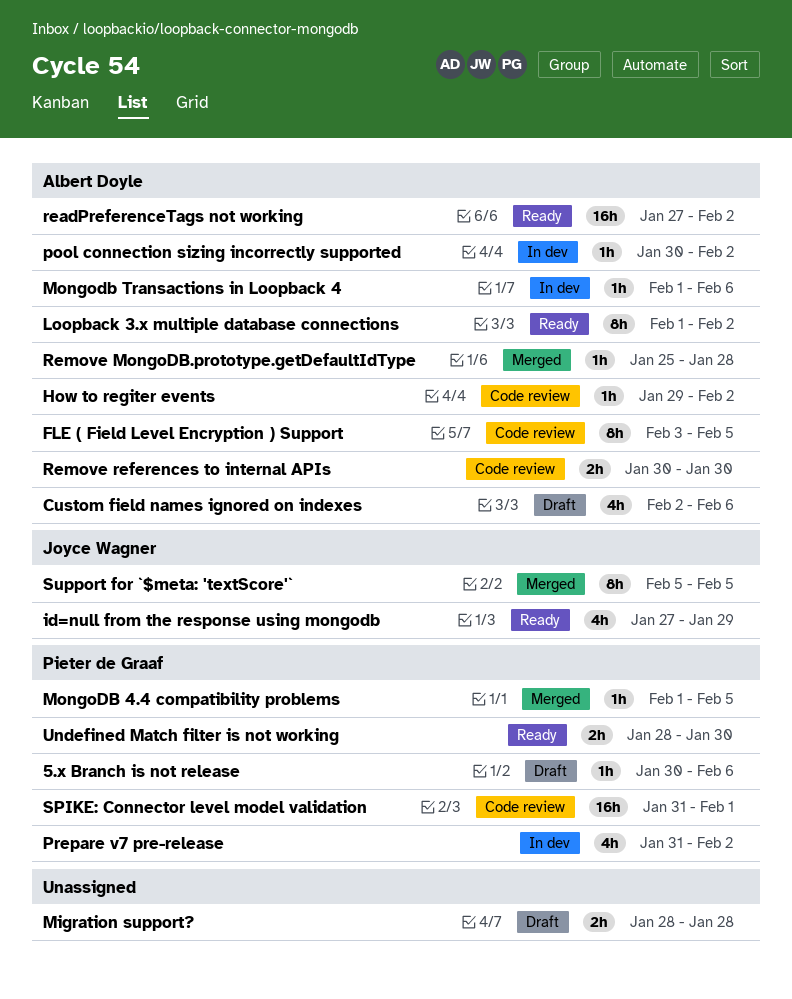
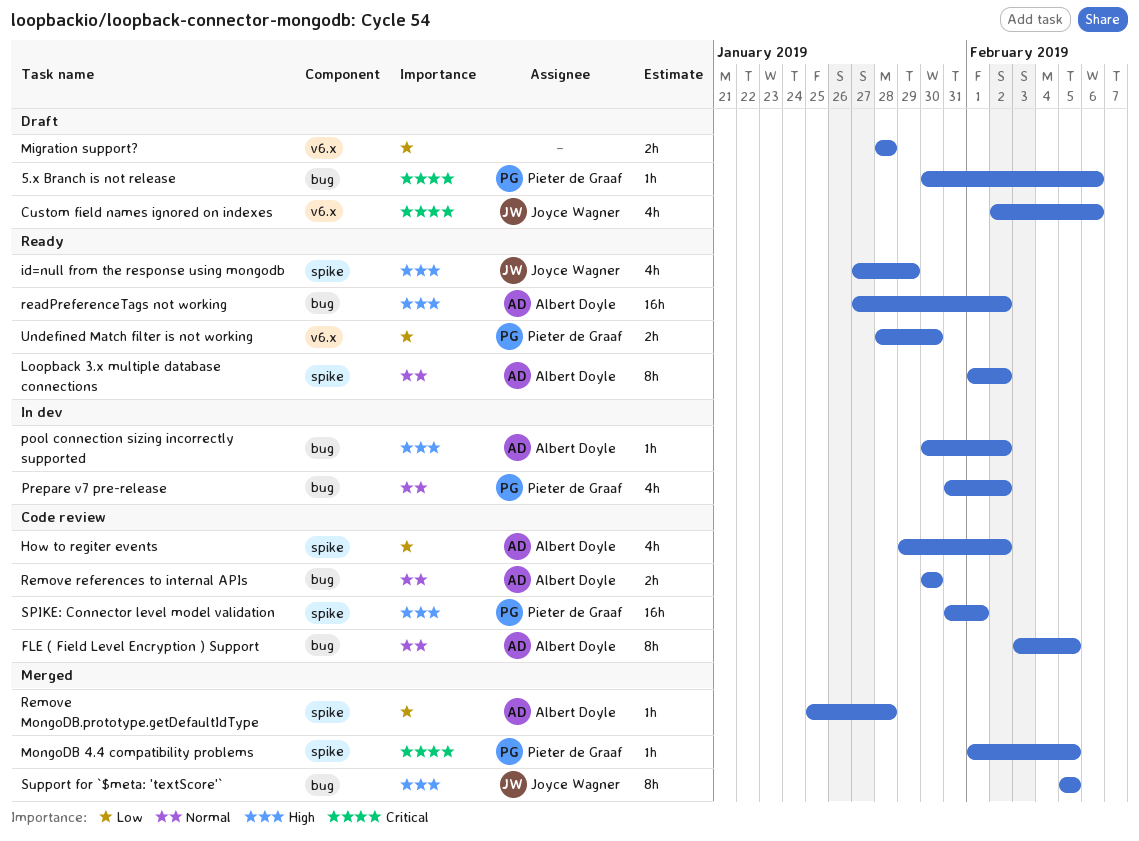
Custom field names ignored on indexes, owner: Albert Doyle -> Joyce Wagner
How to regiter events, estimate: 1h -> 4h
Mongodb Transactions in Loopback 4: present -> none

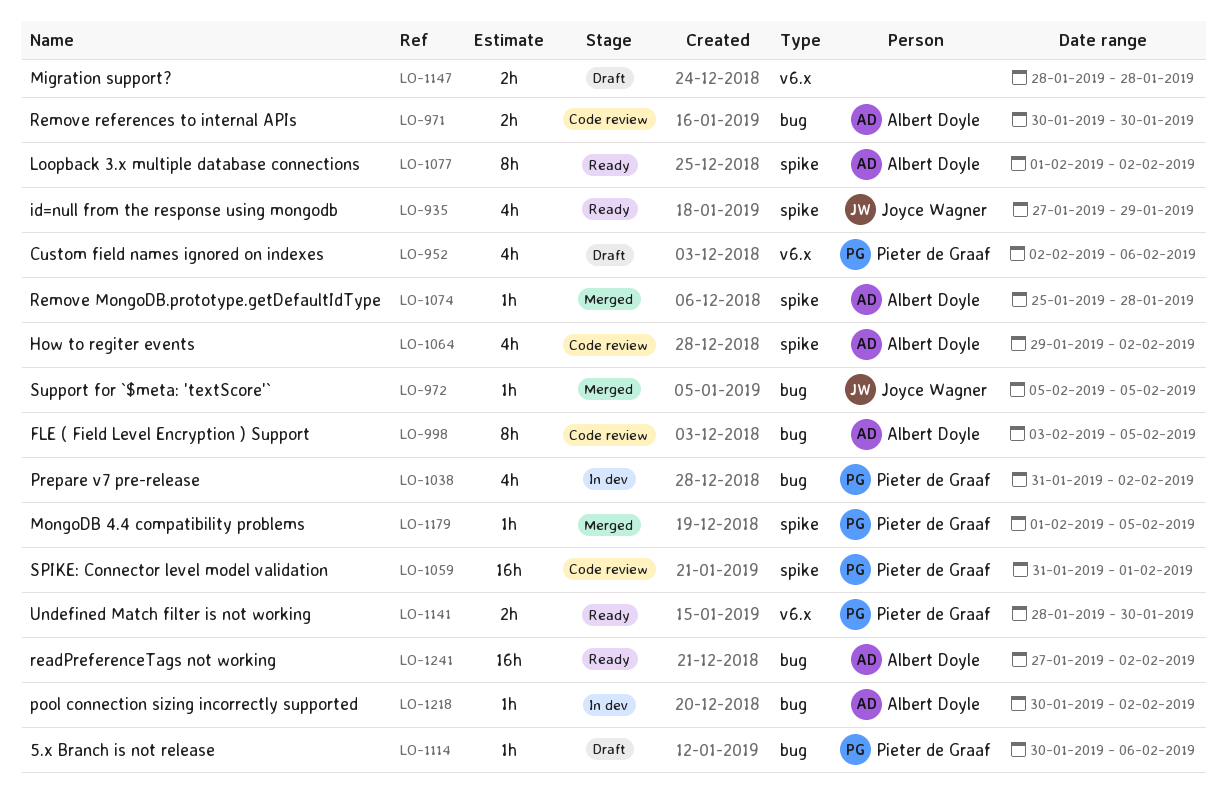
Custom field names ignored on indexes, owner: Joyce Wagner -> Pieter de Graaf
Support for `$meta: 'textScore'`, estimate: 8h -> 1h

